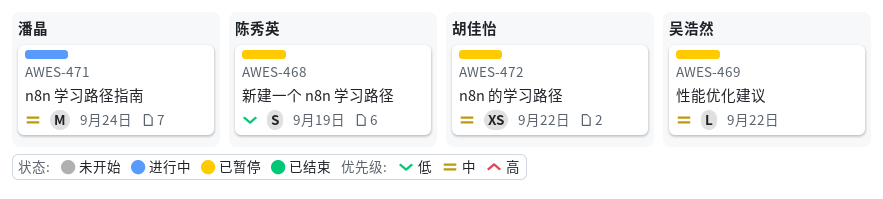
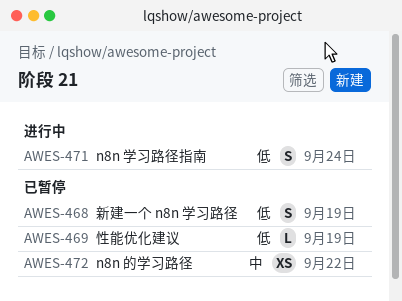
AWES-469, priority: 中 -> 低
AWES-469, due: Sep 22 -> Sep 19
AWES-471, priority: 中 -> 低
AWES-471, estimate: M -> S

